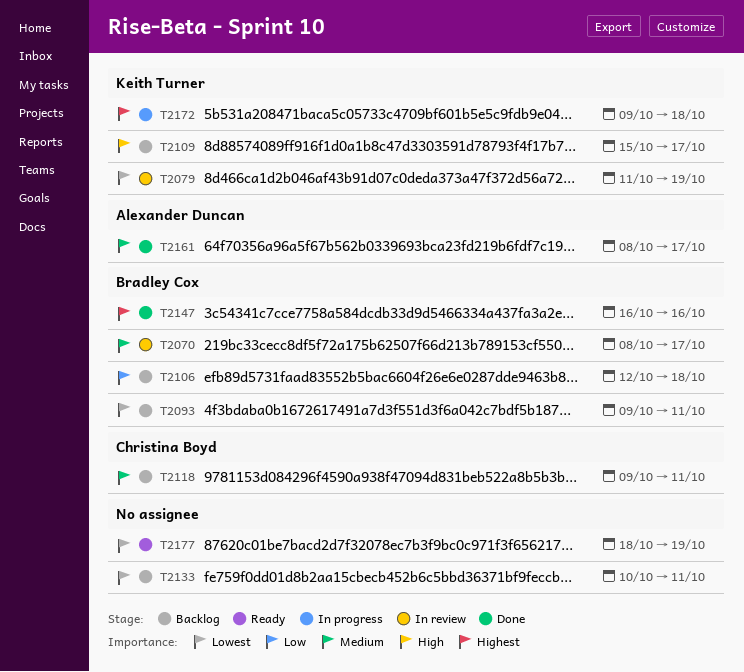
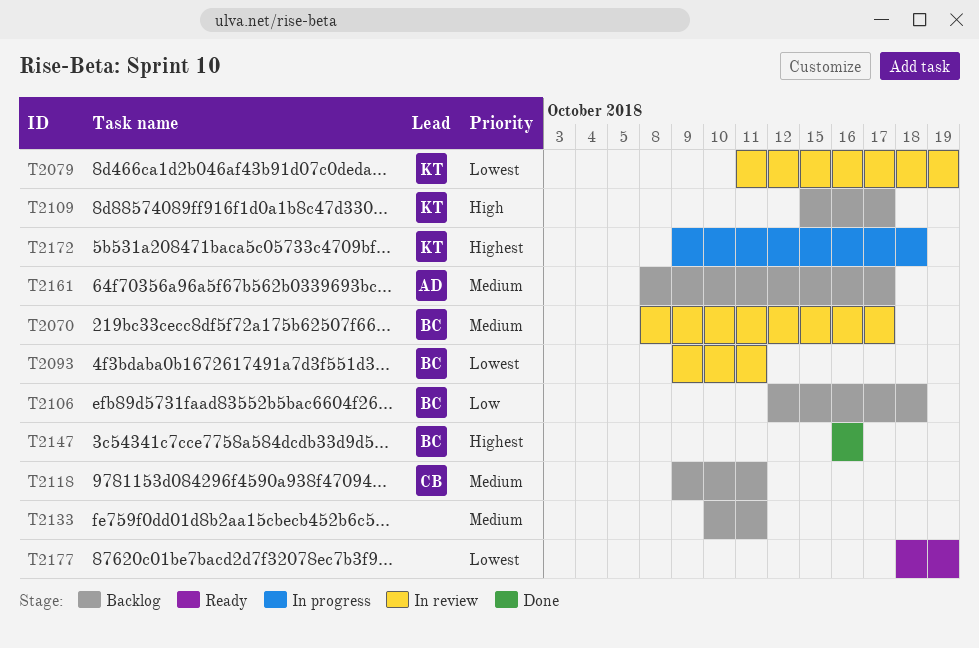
T2093, status: Backlog -> In review
T2133, priority: Lowest -> Medium
T2161, status: Done -> Backlog

